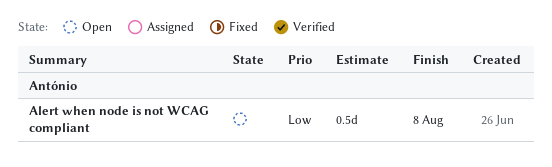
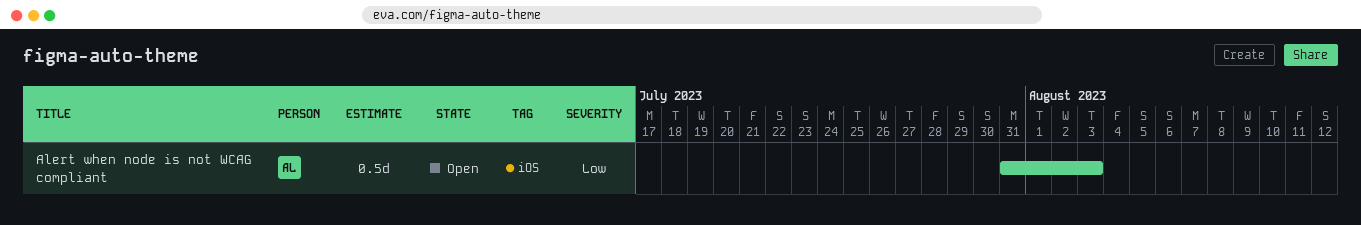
Alert when node is not WCAG compliant, due: Aug 8 -> Aug 3

